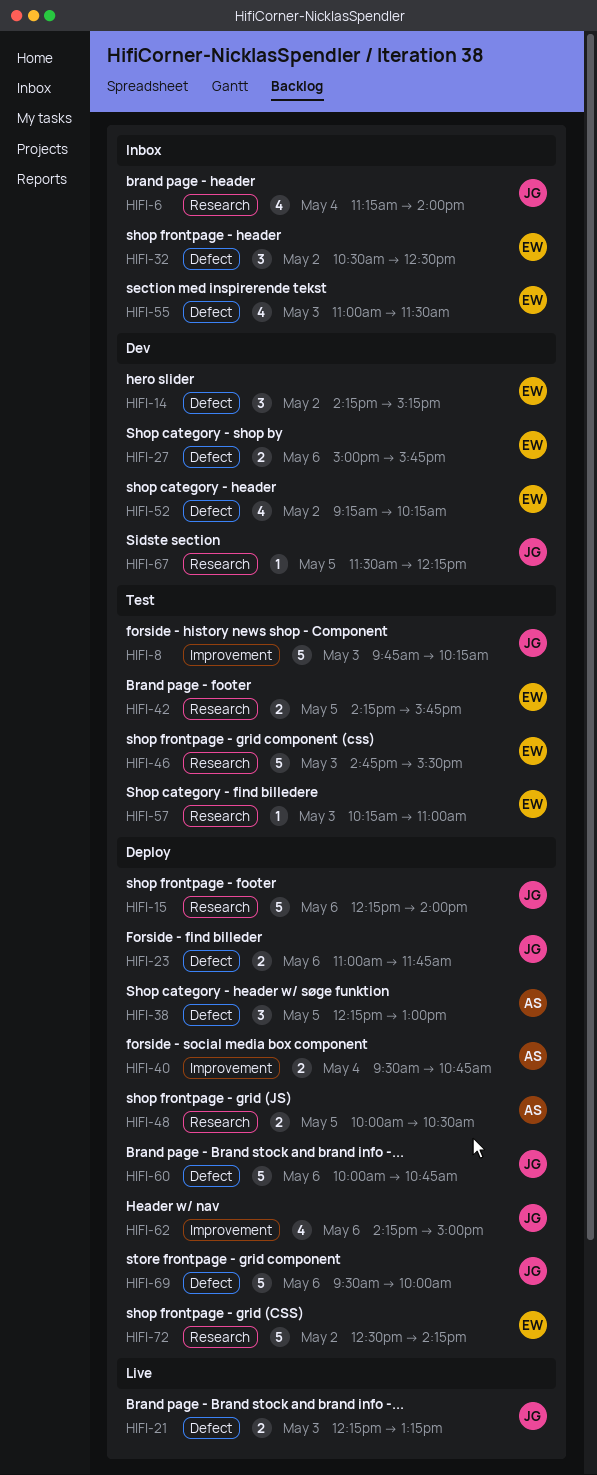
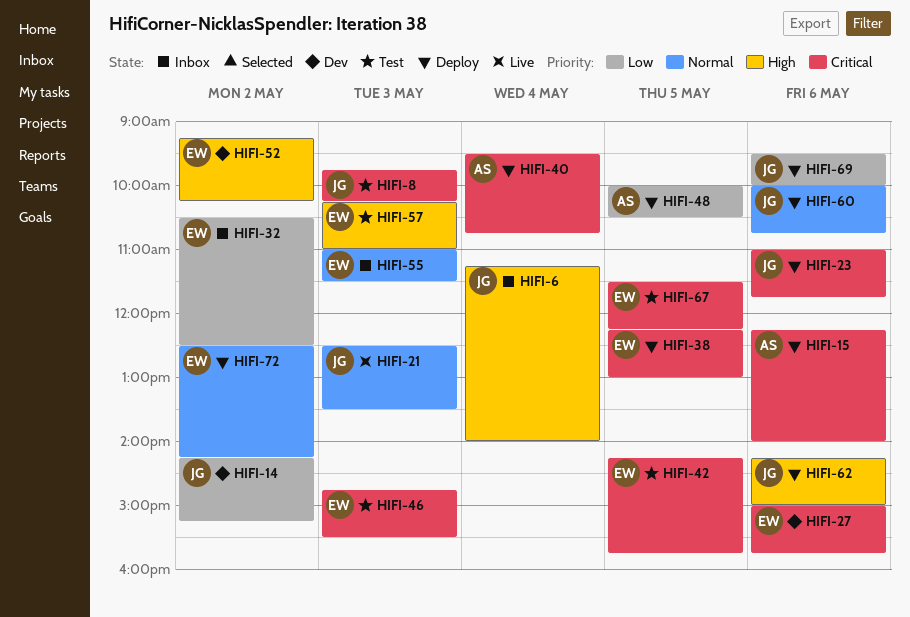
HIFI-14, owner: EW -> JG
HIFI-15, owner: JG -> AS
HIFI-21, begins: 12:15 -> 12:30
HIFI-21, ends: 13:15 -> 13:30
HIFI-38, owner: AS -> EW
HIFI-67, status: Dev -> Test
HIFI-67, owner: JG -> EW

